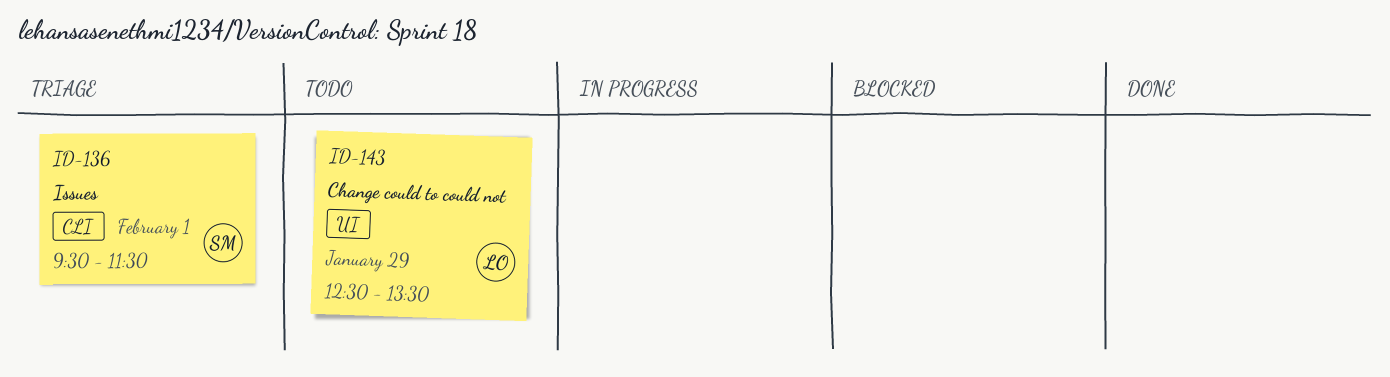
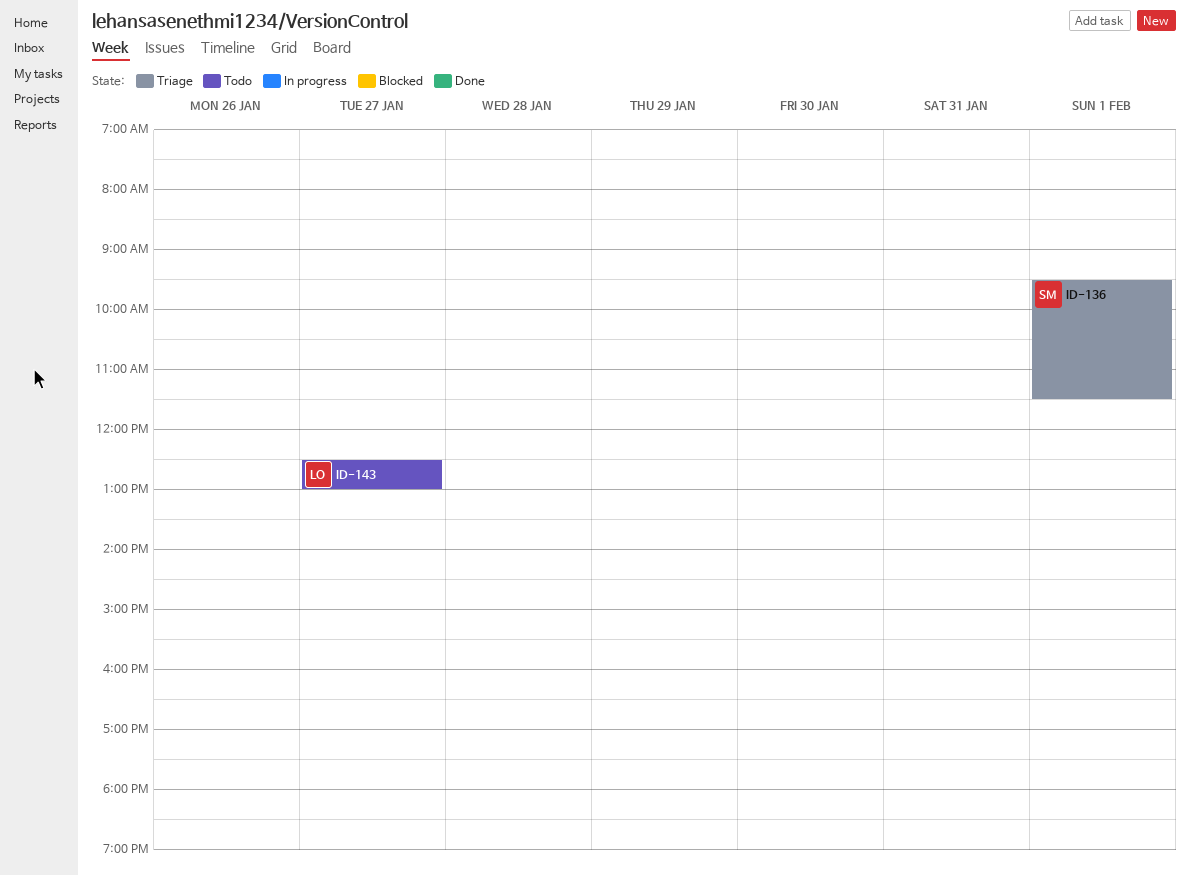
ID-143, day: Jan 29 -> Jan 27
ID-143, ends: 13:30 -> 13:00

